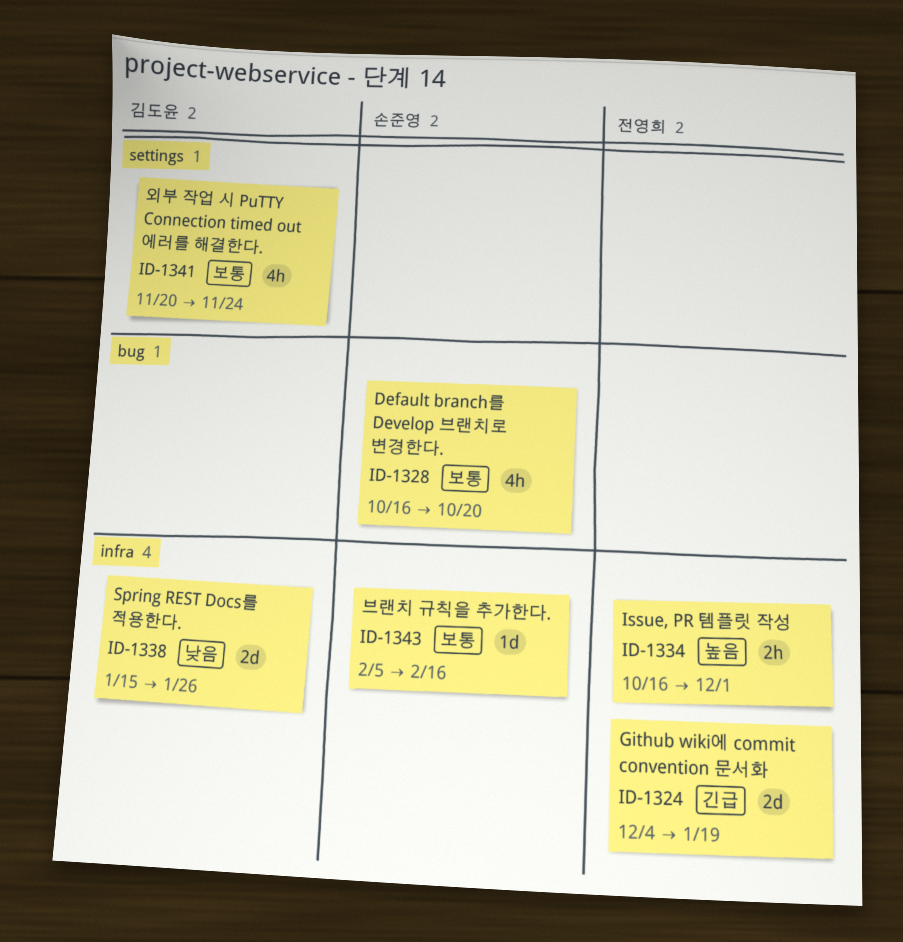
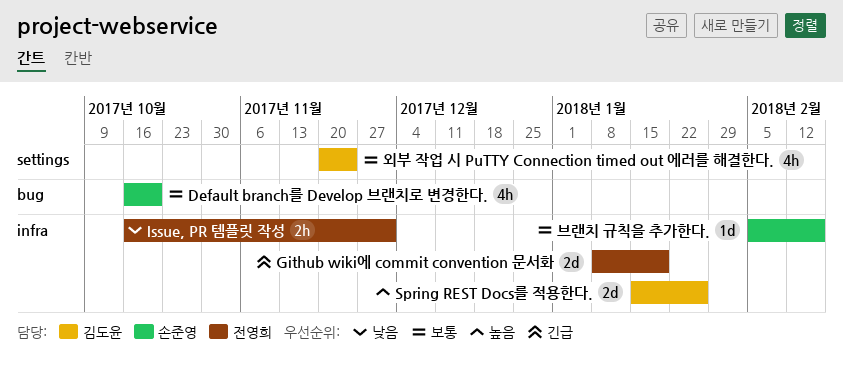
Github wiki에 commit convention 문서화, start: Dec 4 -> Jan 8
Issue, PR 템플릿 작성, priority: 높음 -> 낮음
Spring REST Docs를 적용한다., priority: 낮음 -> 높음

